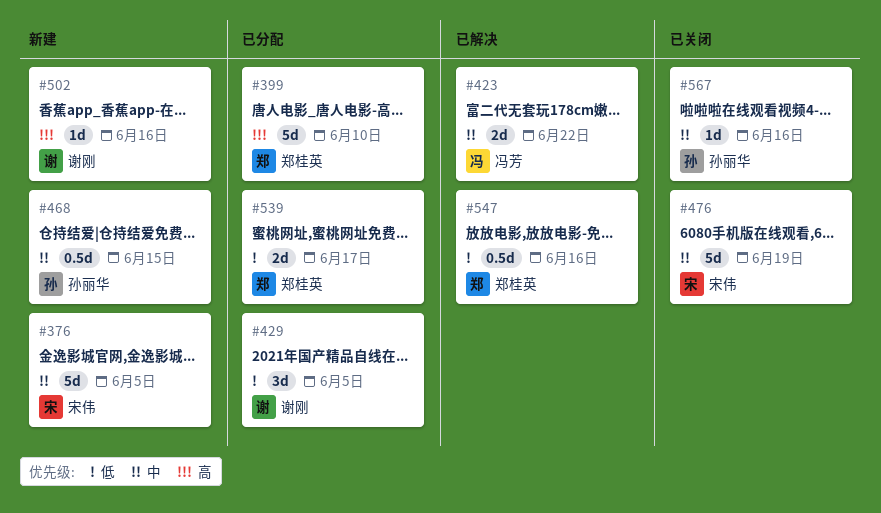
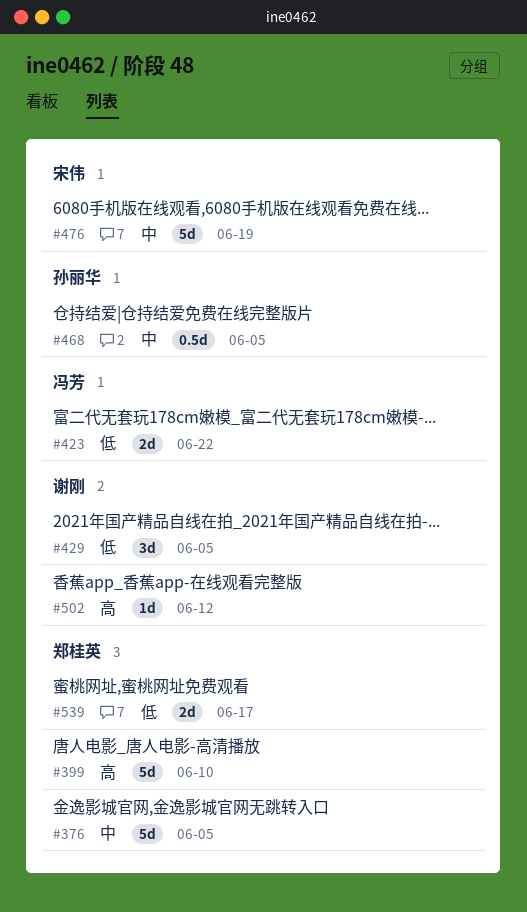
#376, owner: 宋伟 -> 郑桂英
#423, priority: 中 -> 低
#468, due: Jun 15 -> Jun 5
#502, due: Jun 16 -> Jun 12
#547: present -> none
#567: present -> none

